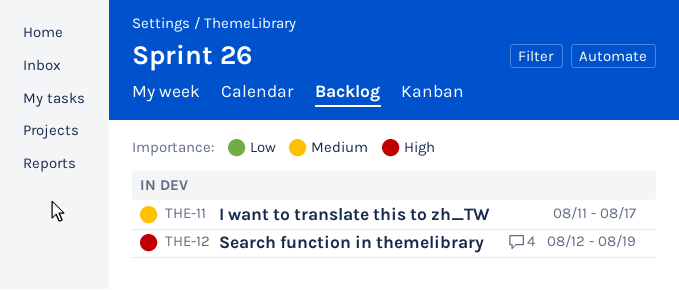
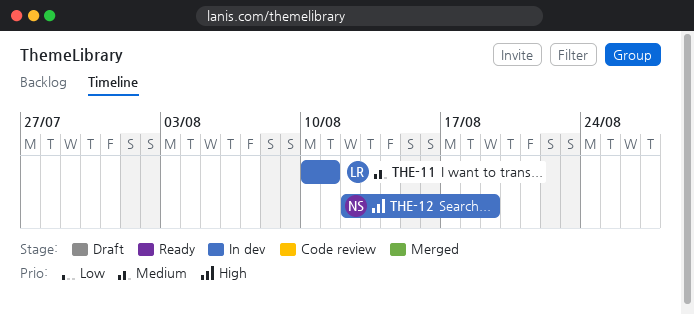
THE-11, start: Aug 11 -> Aug 10
THE-11, due: Aug 17 -> Aug 11

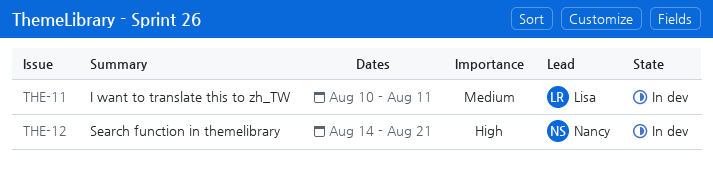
THE-12, start: Aug 12 -> Aug 14
THE-12, due: Aug 19 -> Aug 21

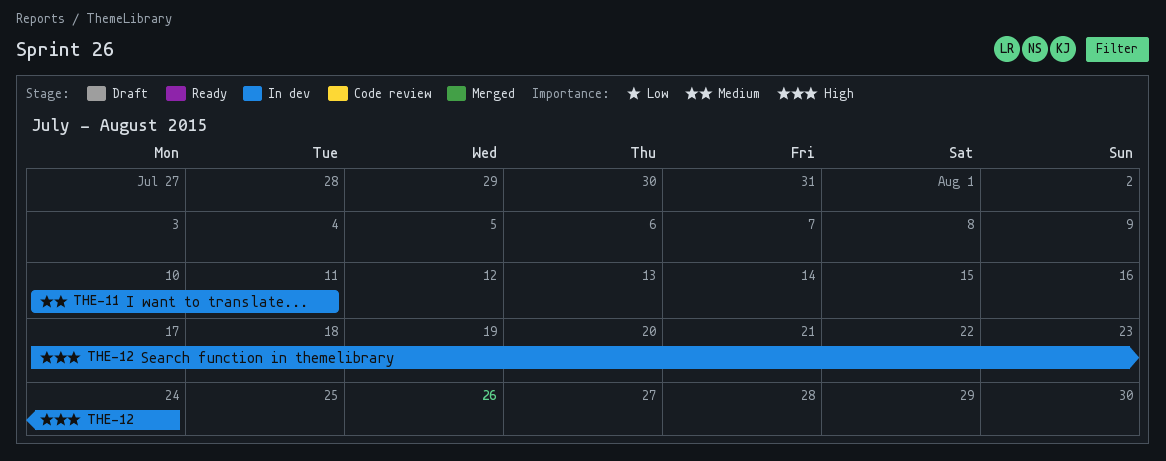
THE-12, start: Aug 14 -> Aug 17
THE-12, due: Aug 21 -> Aug 24

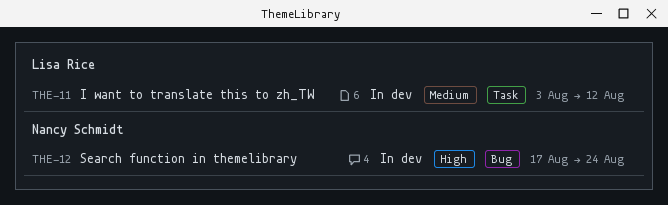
THE-11, start: Aug 10 -> Aug 3
THE-11, due: Aug 11 -> Aug 12

